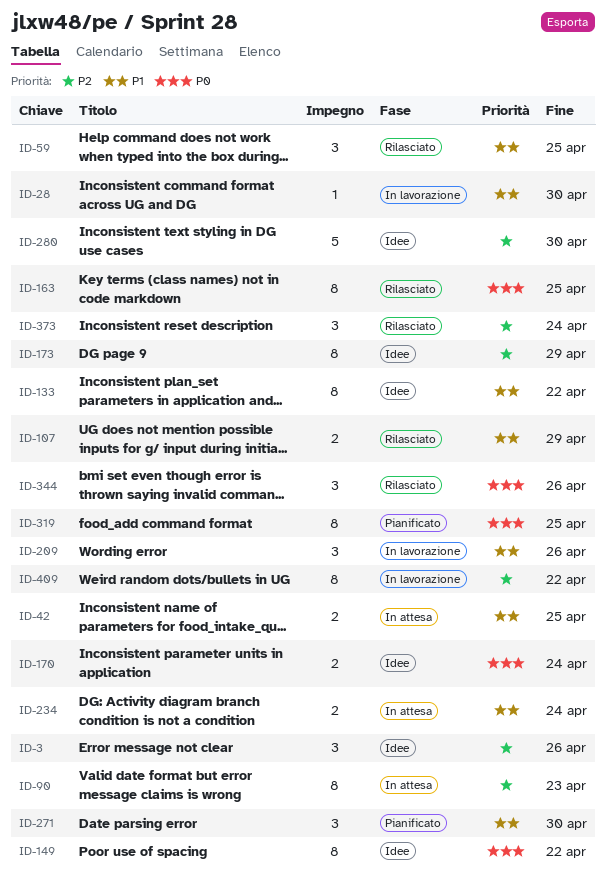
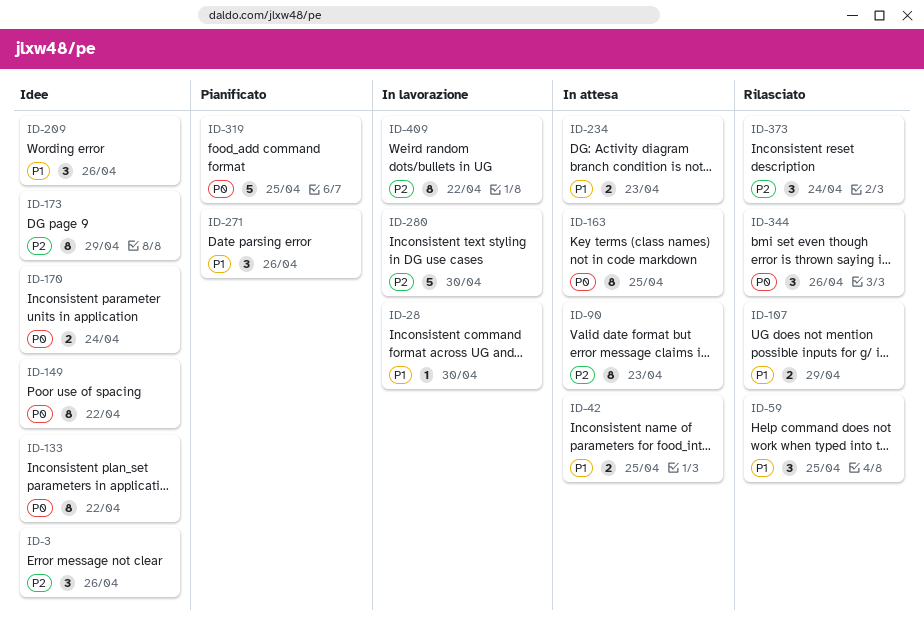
ID-133, priority: P1 -> P0
ID-163, status: Rilasciato -> In attesa
ID-209, status: In lavorazione -> Idee
ID-234, due: Apr 24 -> Apr 23
ID-271, due: Apr 30 -> Apr 26
ID-280, status: Idee -> In lavorazione
ID-319, estimate: 8 -> 5

